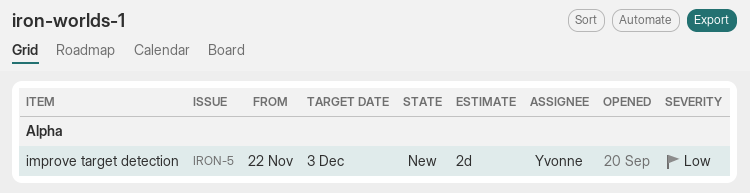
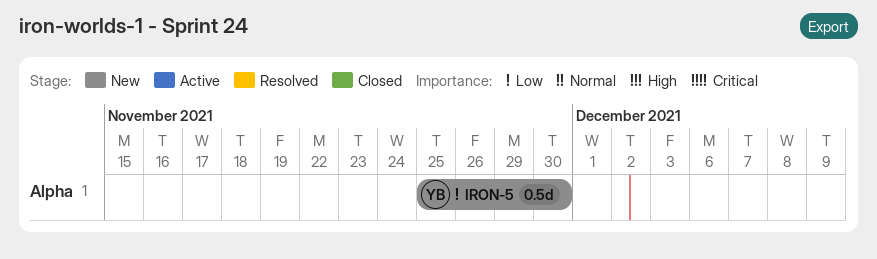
IRON-5, estimate: 2d -> 0.5d
IRON-5, start: Nov 22 -> Nov 25
IRON-5, due: Dec 3 -> Nov 30

